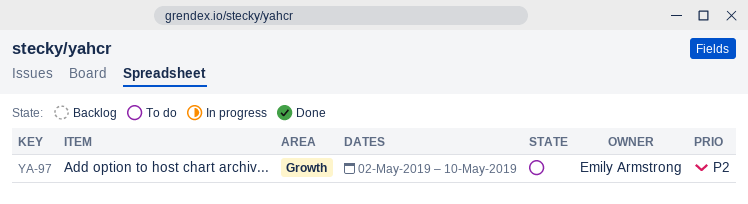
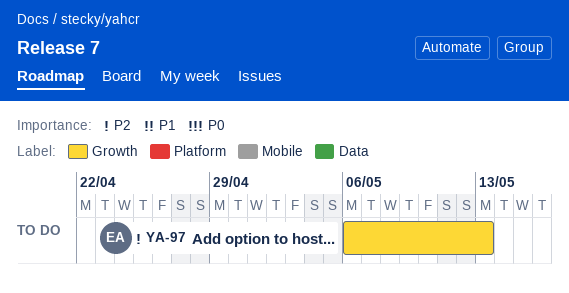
YA-97, start: May 2 -> May 6
YA-97, due: May 10 -> May 13

